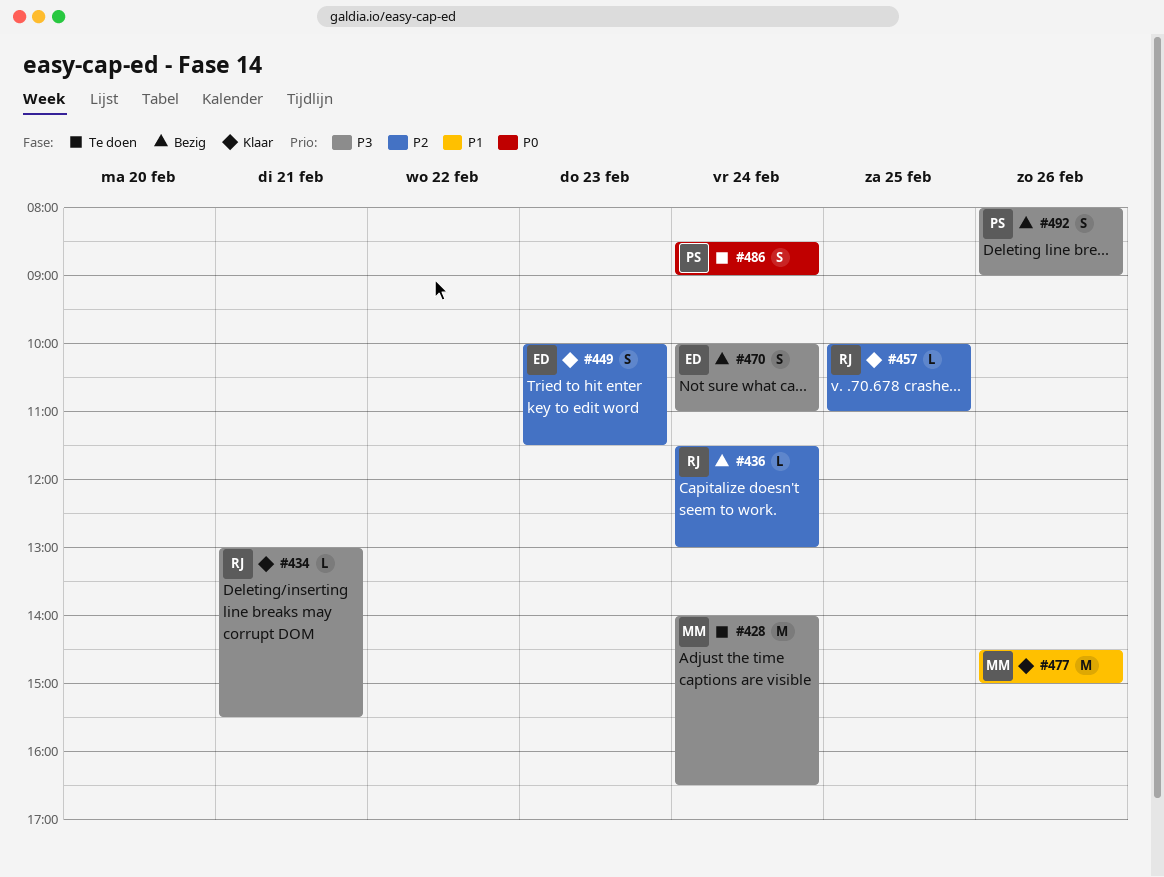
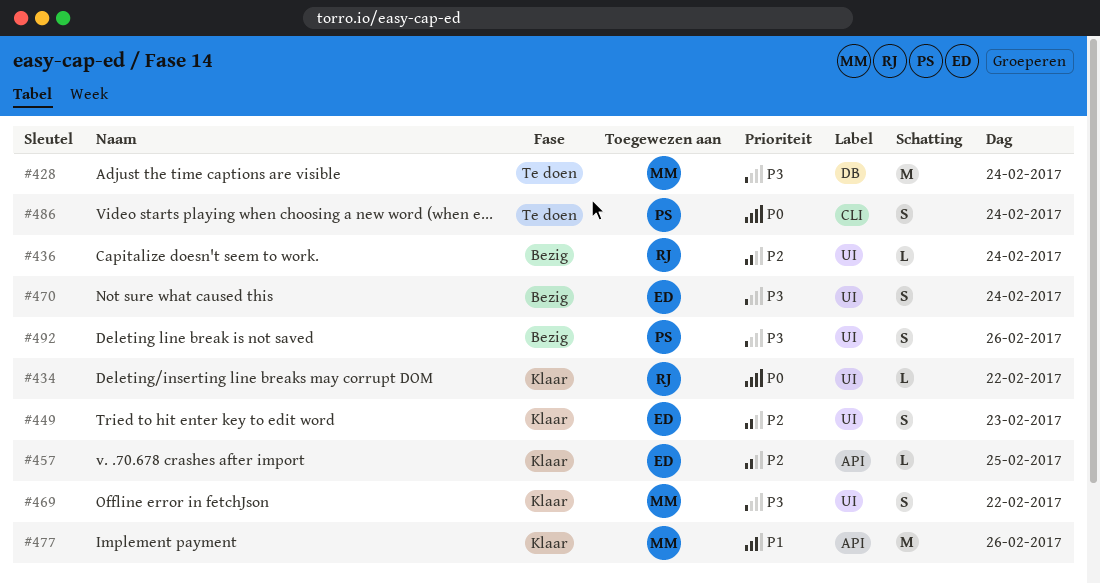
#434, priority: P3 -> P0
#434, day: Feb 21 -> Feb 22
#457, owner: RJ -> ED
#469: none -> present

